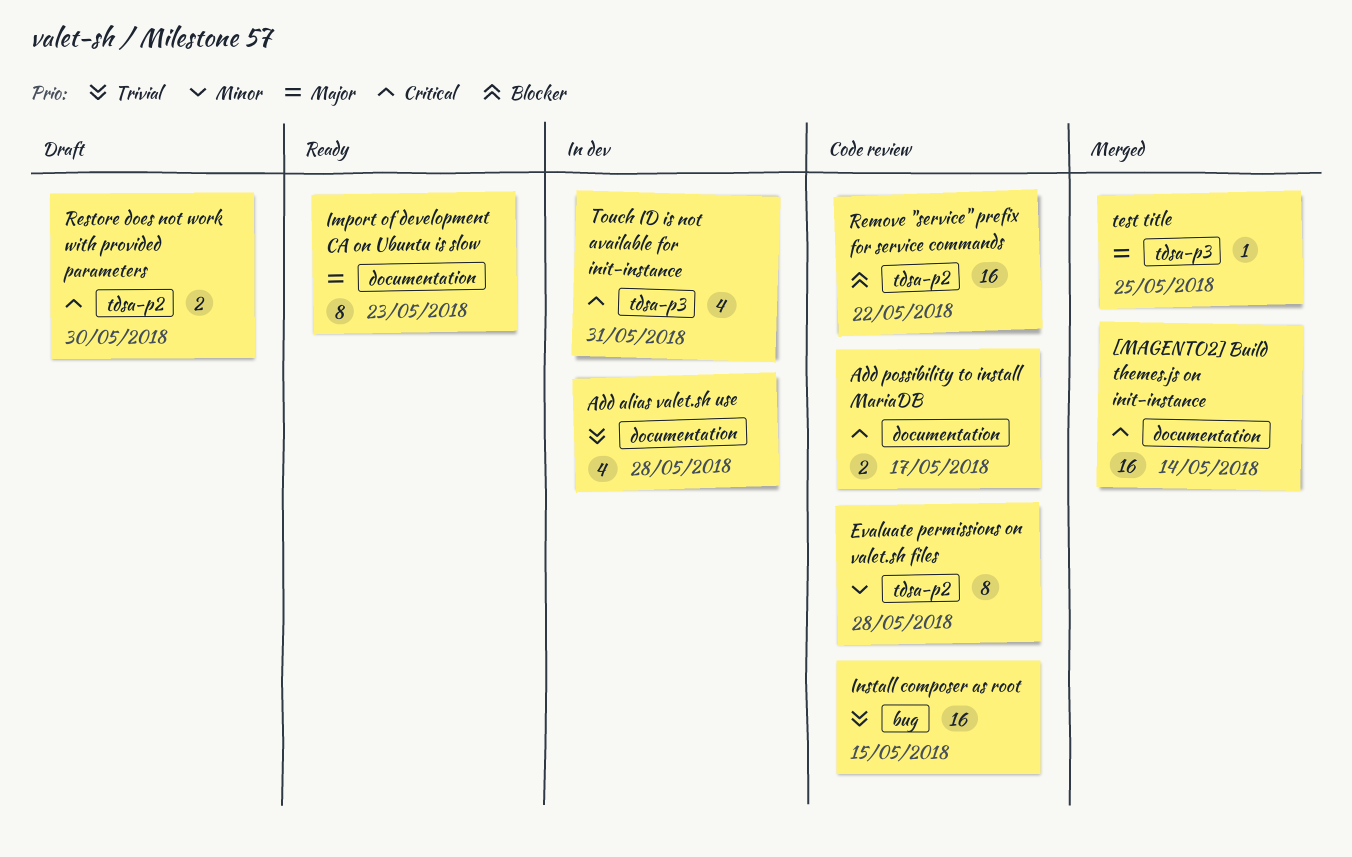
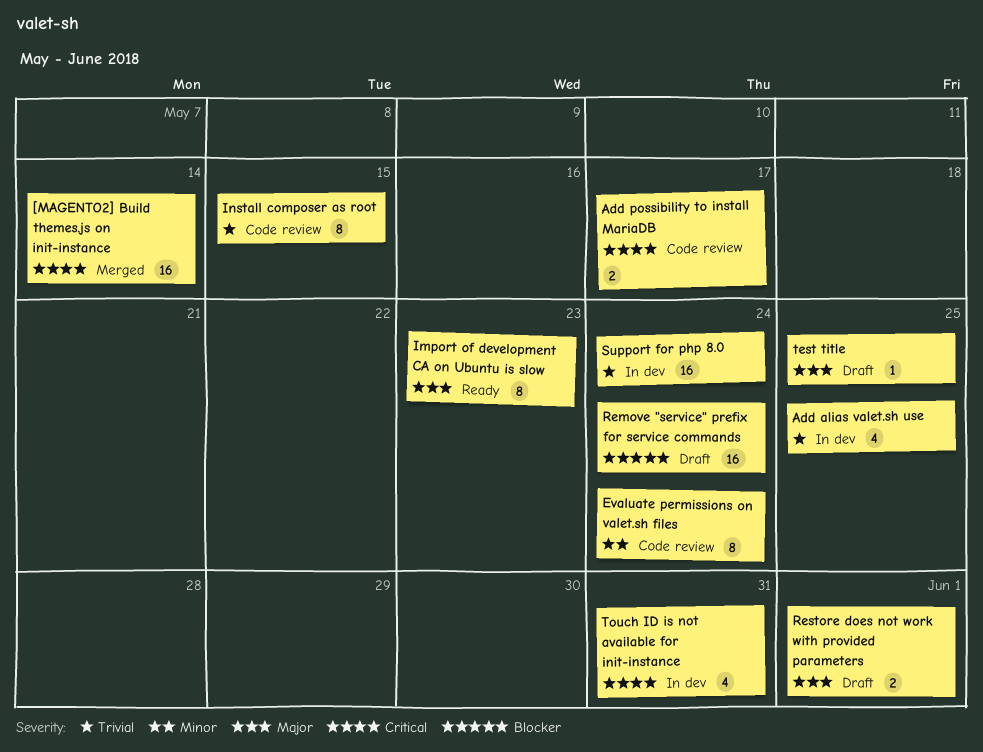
Add alias valet.sh use, due: May 28 -> May 25
Evaluate permissions on valet.sh files, due: May 28 -> May 24
Install composer as root, estimate: 16 -> 8
Remove "service" prefix for service commands, status: Code review -> Draft
Remove "service" prefix for service commands, due: May 22 -> May 24
Restore does not work with provided parameters, priority: Critical -> Major
Restore does not work with provided parameters, due: May 30 -> Jun 1
Support for php 8.0: none -> present
test title, status: Merged -> Draft

